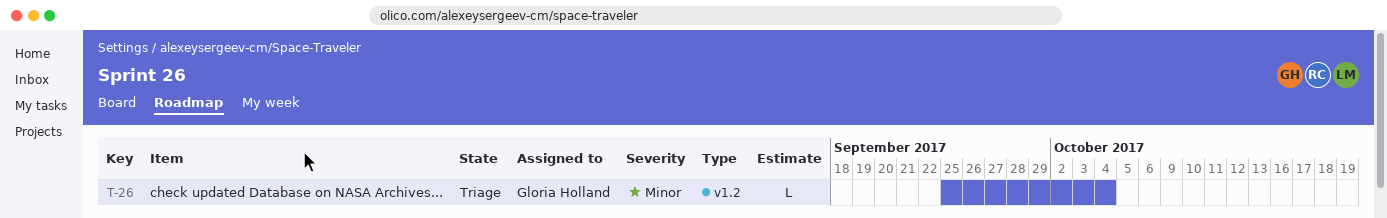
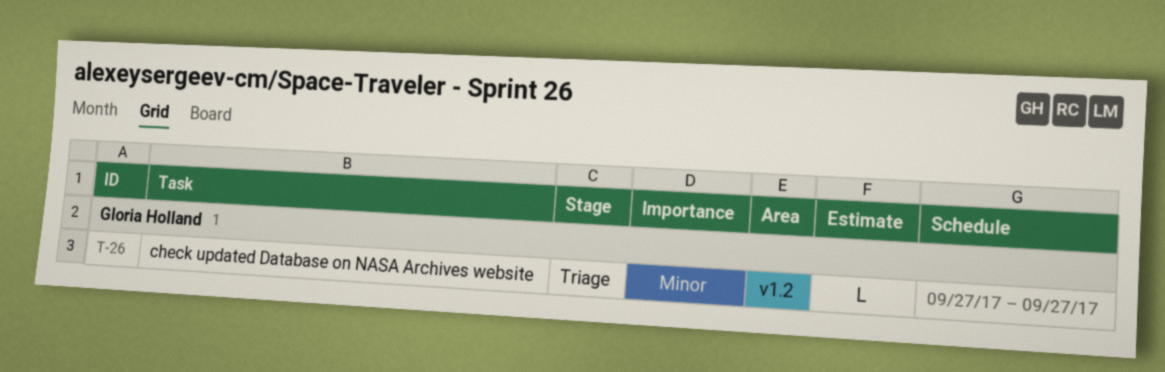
T-26, start: Sep 25 -> Sep 27
T-26, due: Oct 4 -> Sep 27

